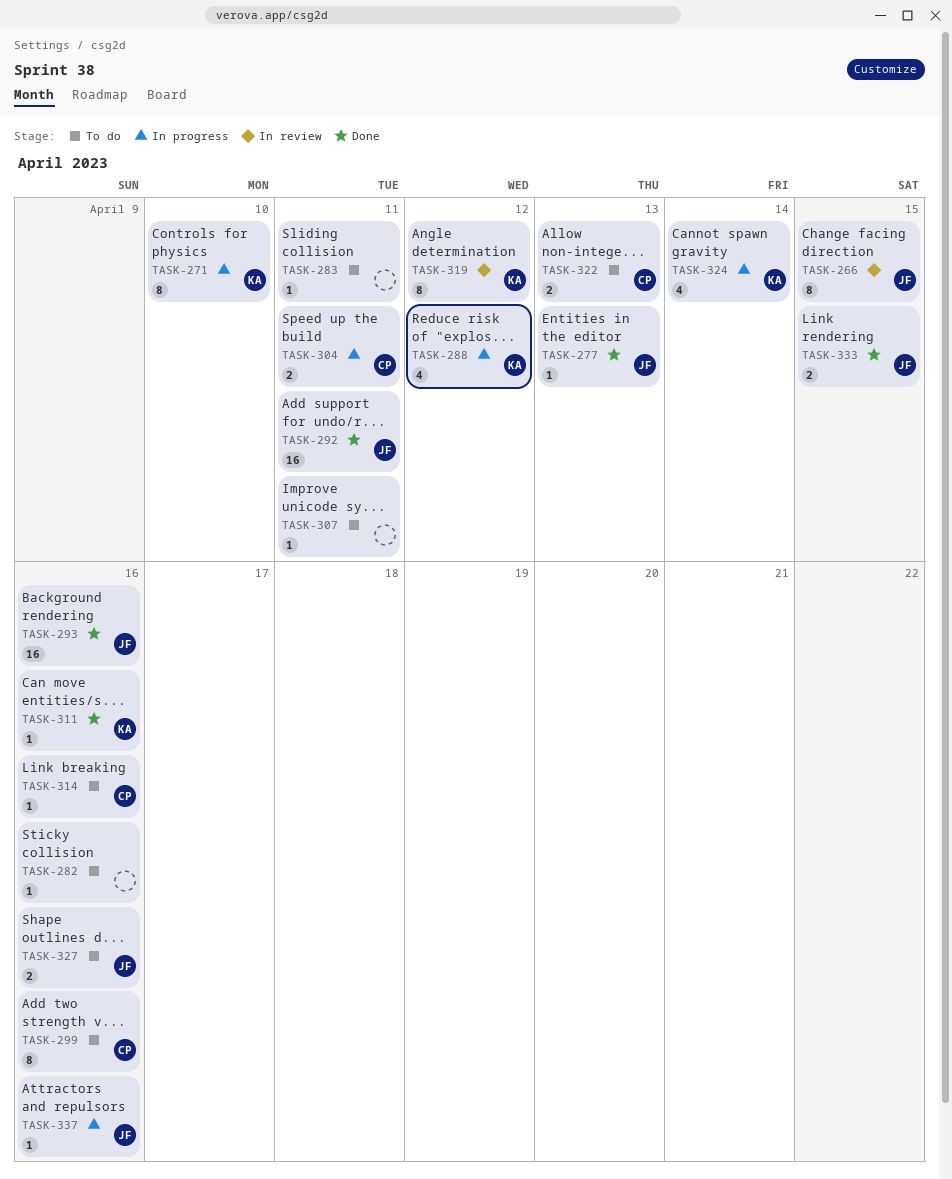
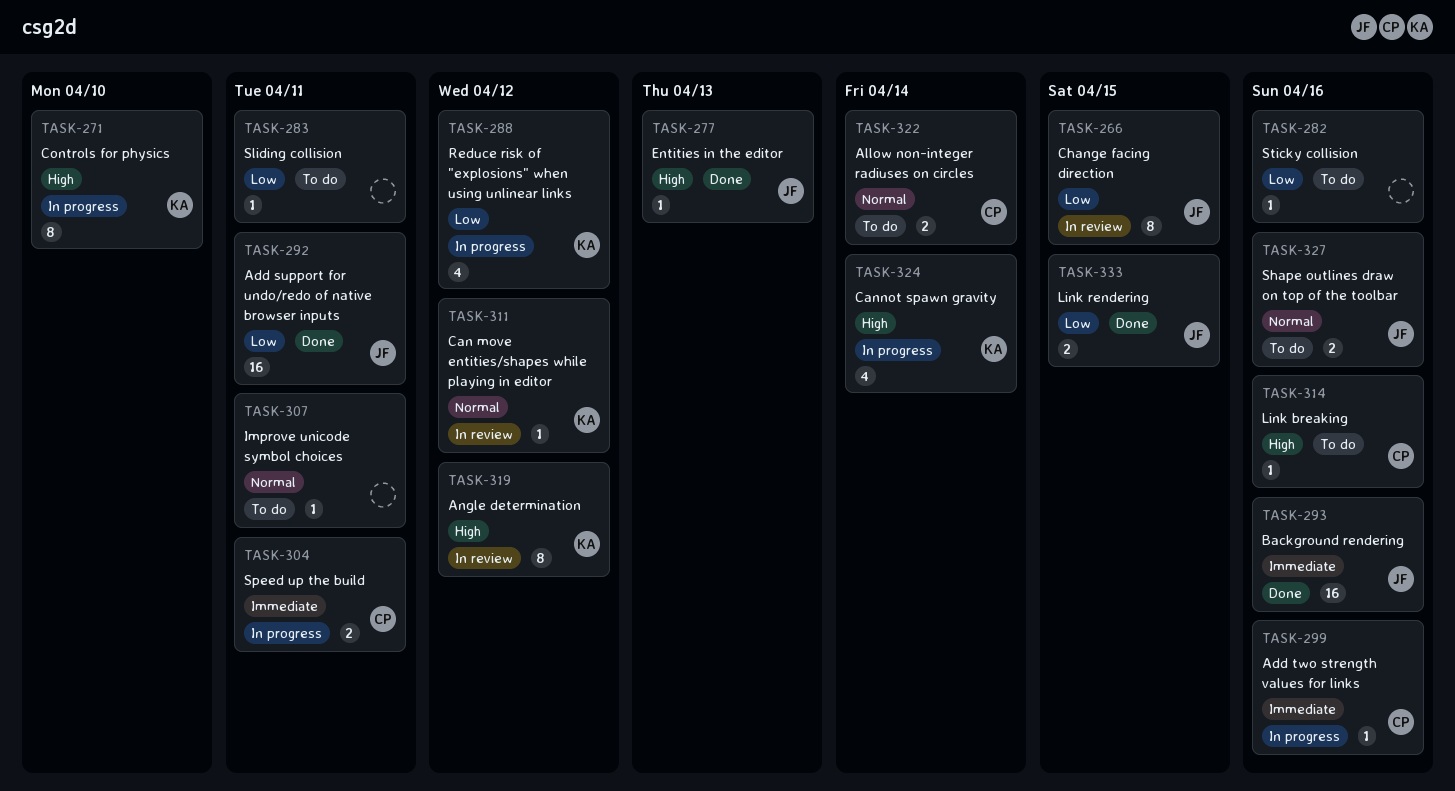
TASK-299, status: To do -> In progress
TASK-299, estimate: 8 -> 1
TASK-311, status: Done -> In review
TASK-311, due: Apr 16 -> Apr 12
TASK-322, due: Apr 13 -> Apr 14
TASK-337: present -> none

